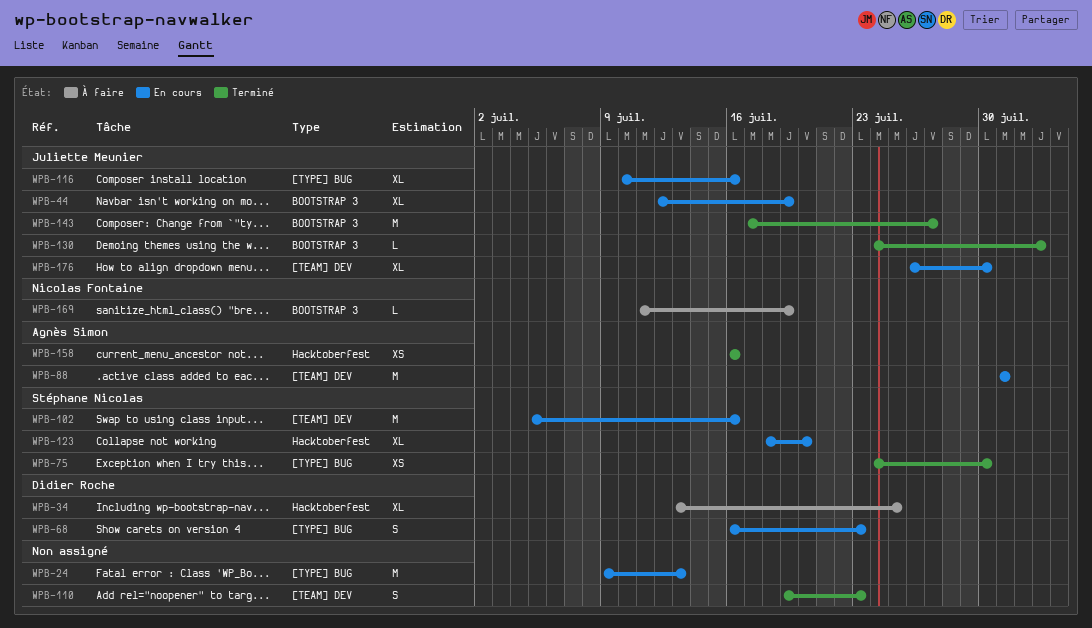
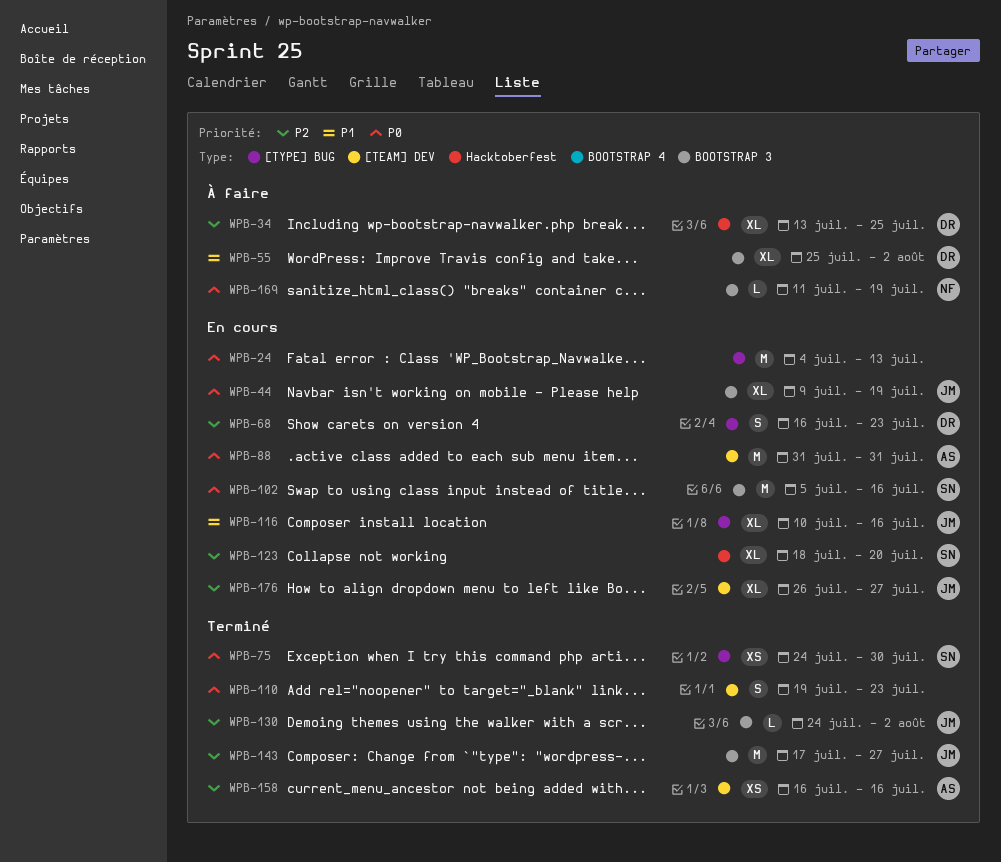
WPB-24, start: Jul 9 -> Jul 4
WPB-44, start: Jul 12 -> Jul 9
WPB-55: none -> present
WPB-102, label: [TEAM] DEV -> BOOTSTRAP 3
WPB-158, label: Hacktoberfest -> [TEAM] DEV
WPB-176, due: Jul 30 -> Jul 27

